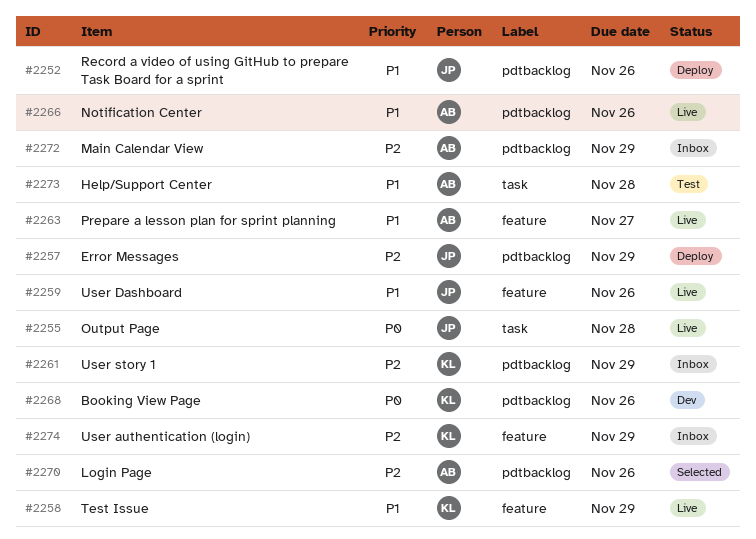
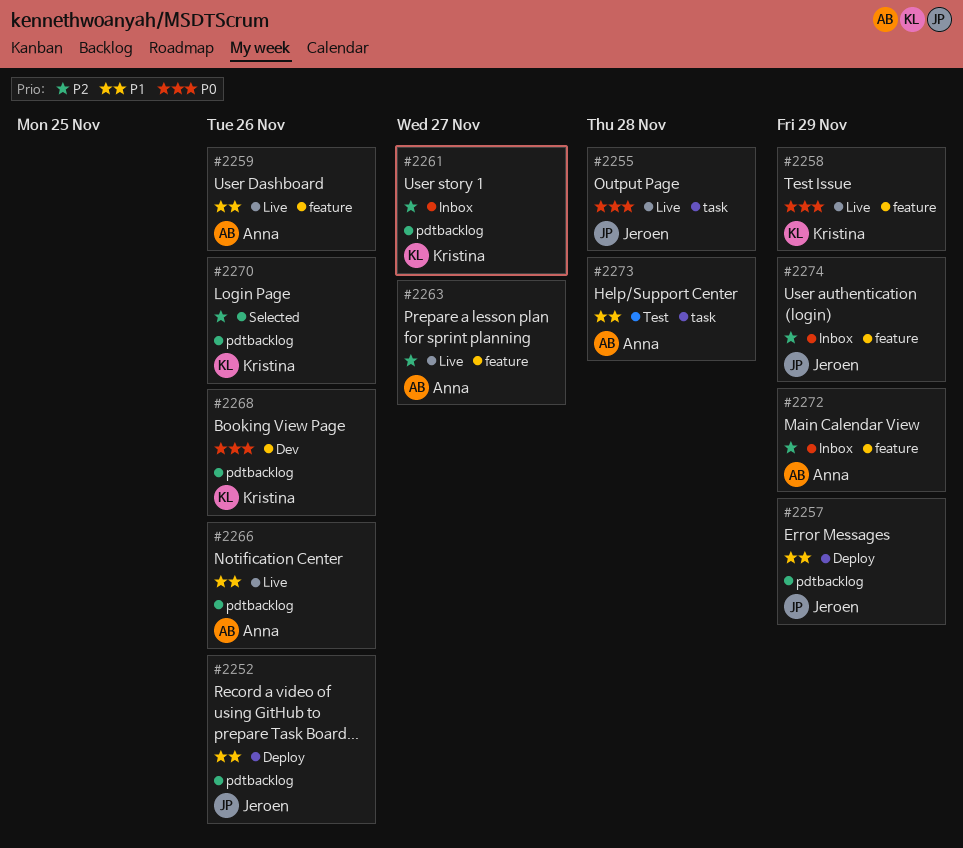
#2257, priority: P2 -> P1
#2258, priority: P1 -> P0
#2259, owner: Jeroen -> Anna
#2261, due: Nov 29 -> Nov 27
#2263, priority: P1 -> P2
#2270, owner: Anna -> Kristina
#2272, label: pdtbacklog -> feature
#2274, owner: Kristina -> Jeroen

